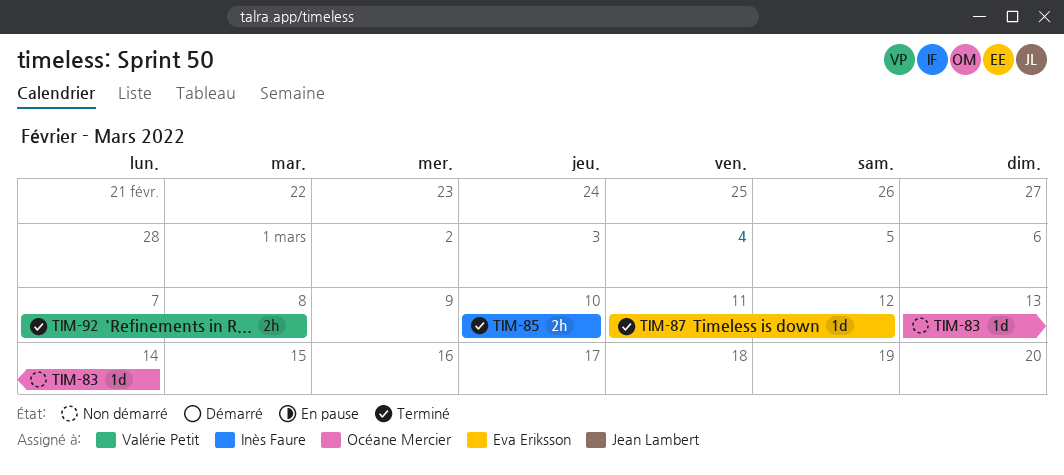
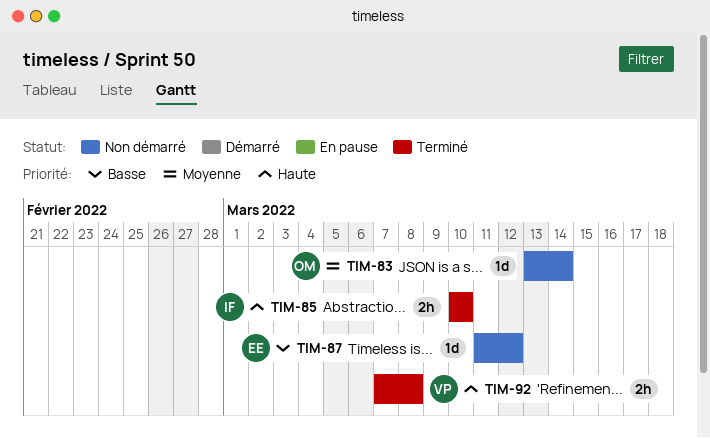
TIM-87, status: Terminé -> Non démarré

